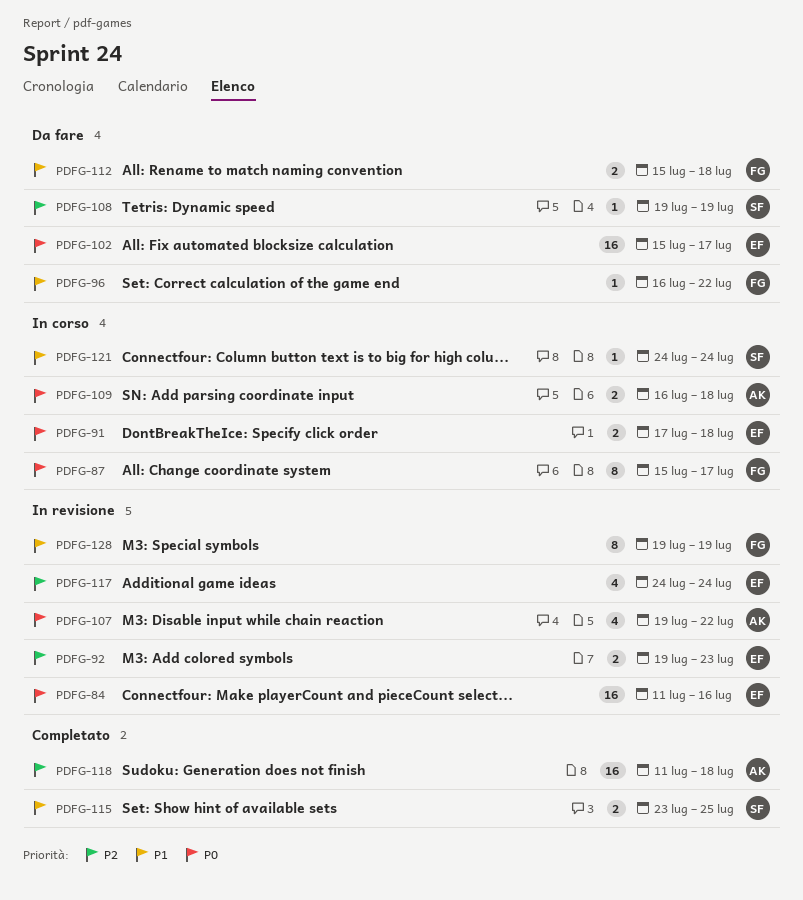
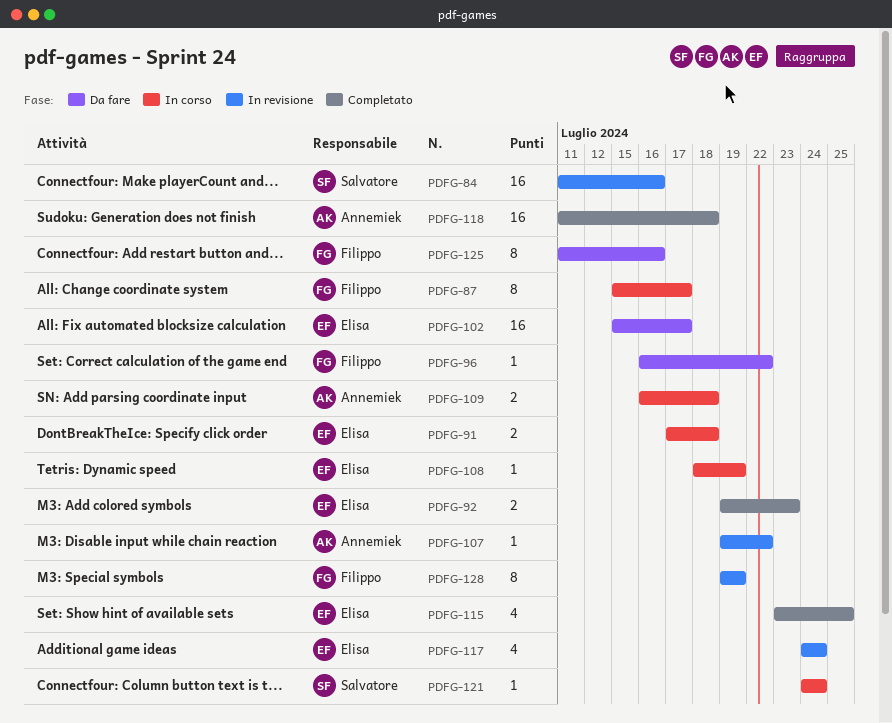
PDFG-84, owner: Elisa -> Salvatore
PDFG-92, status: In revisione -> Completato
PDFG-107, estimate: 4 -> 1
PDFG-108, status: Da fare -> In corso
PDFG-108, owner: Salvatore -> Elisa
PDFG-108, start: Jul 19 -> Jul 18
PDFG-112: present -> none
PDFG-115, owner: Salvatore -> Elisa
PDFG-115, estimate: 2 -> 4
PDFG-125: none -> present

